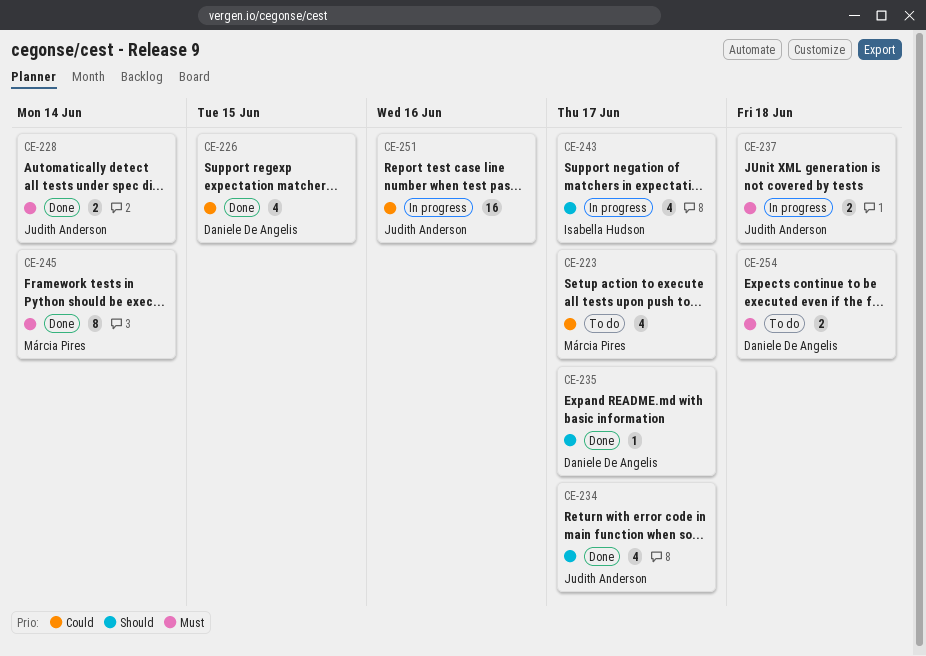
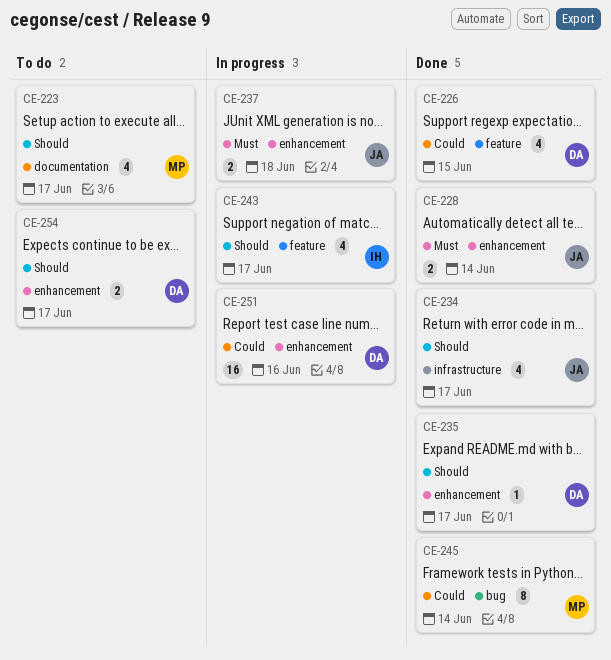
CE-223, priority: Could -> Should
CE-245, priority: Must -> Could
CE-251, owner: Judith Anderson -> Daniele De Angelis
CE-254, priority: Must -> Should
CE-254, due: Jun 18 -> Jun 17

